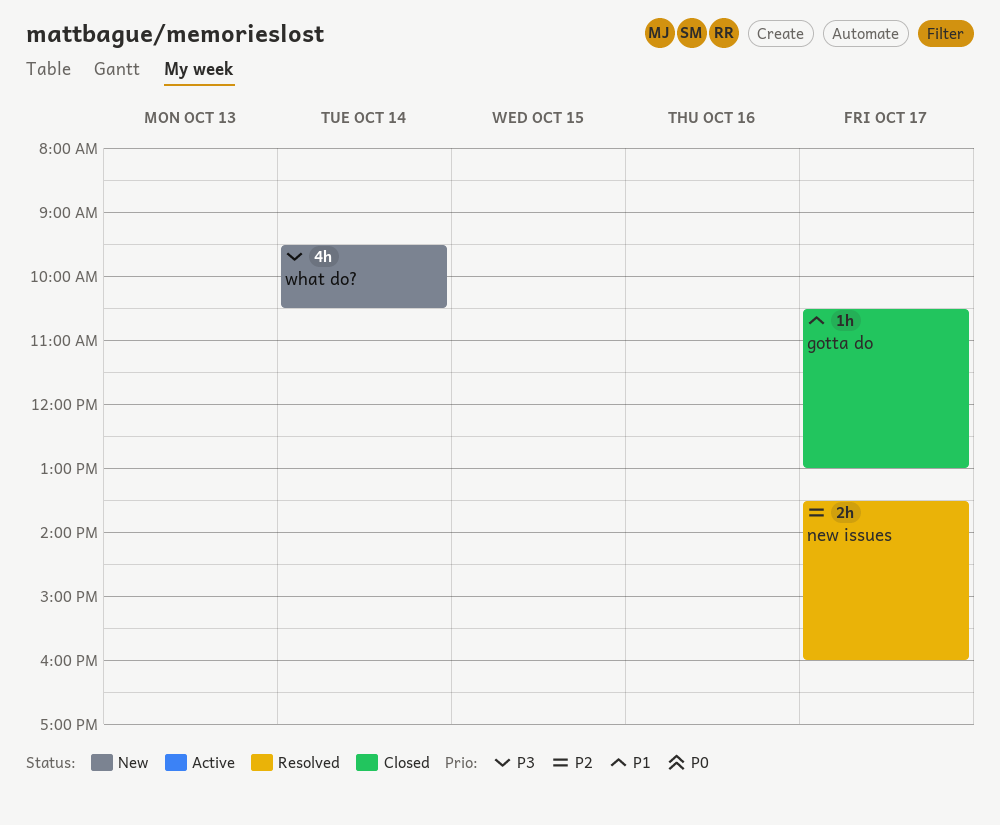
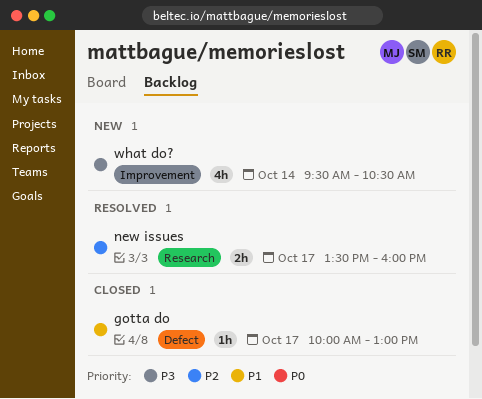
gotta do, begins: 10:30 -> 10:00

